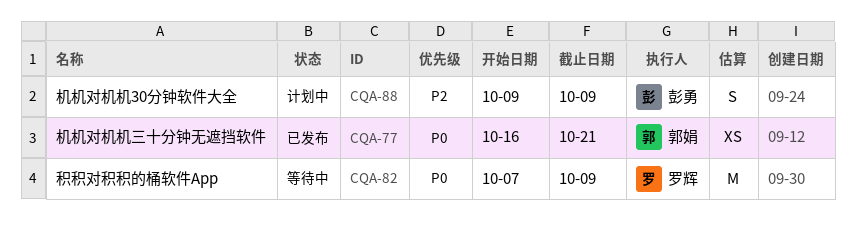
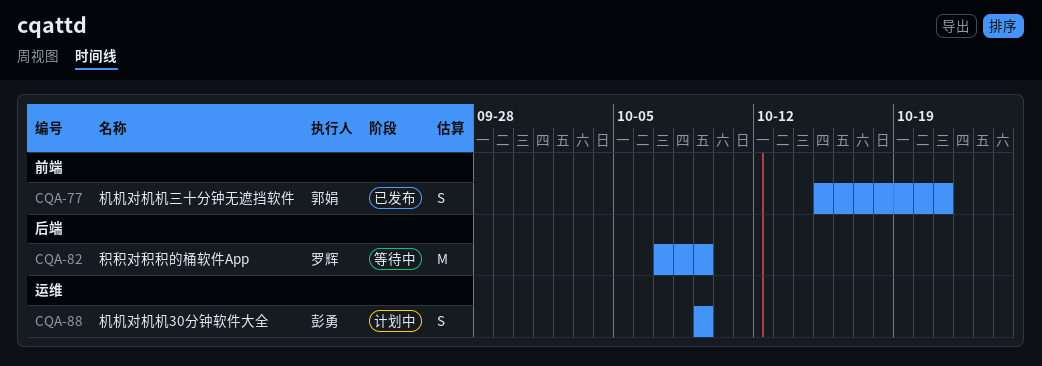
CQA-77, estimate: XS -> S
CQA-77, start: Oct 16 -> Oct 15

